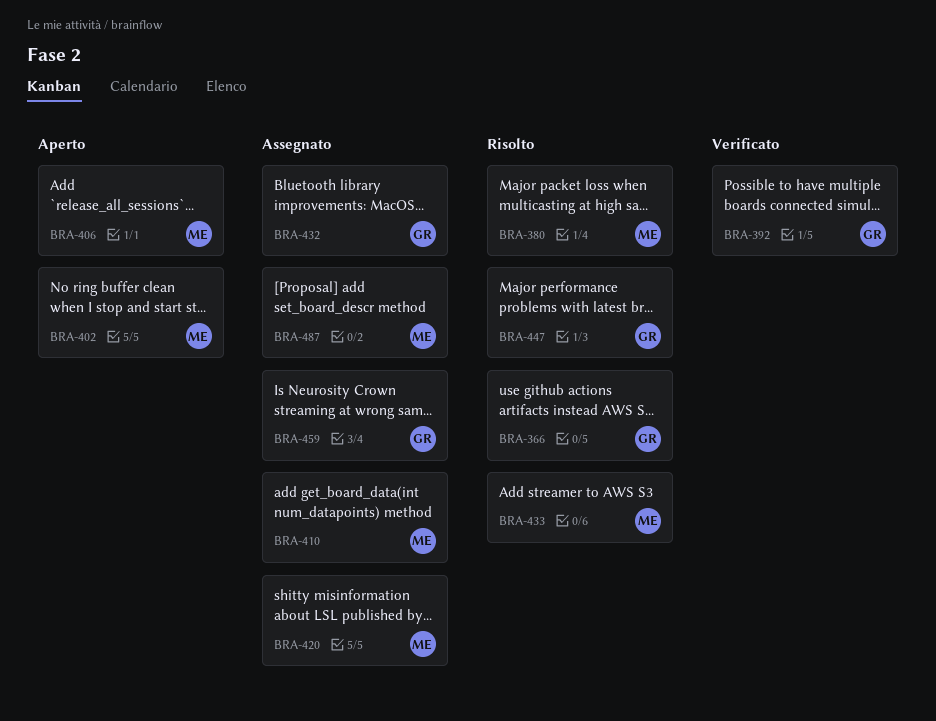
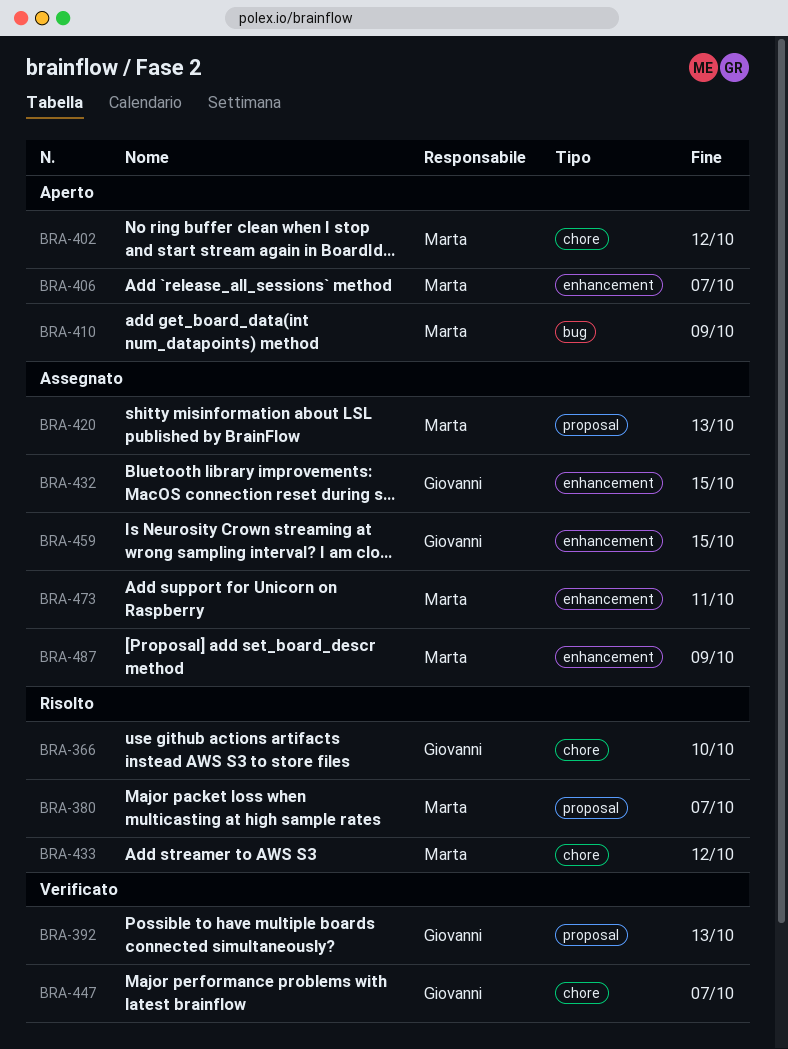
BRA-410, status: Assegnato -> Aperto
BRA-447, status: Risolto -> Verificato
BRA-473: none -> present

